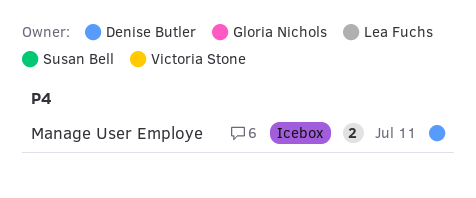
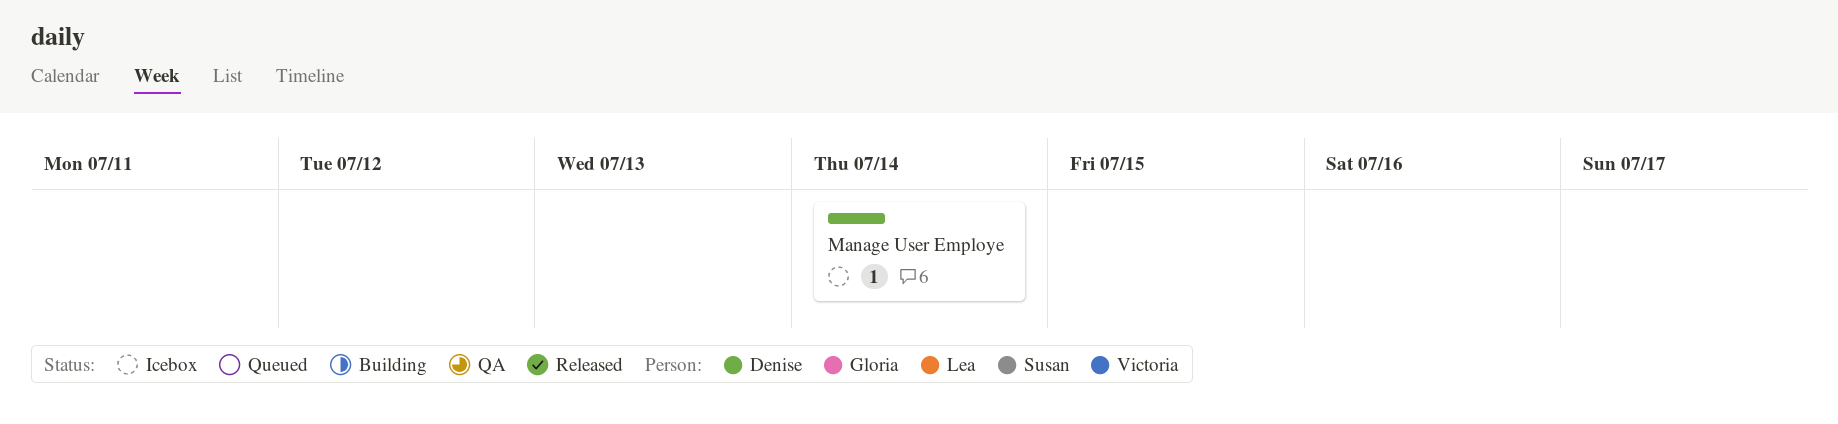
Manage User Employe, estimate: 2 -> 1
Manage User Employe, due: Jul 11 -> Jul 14

